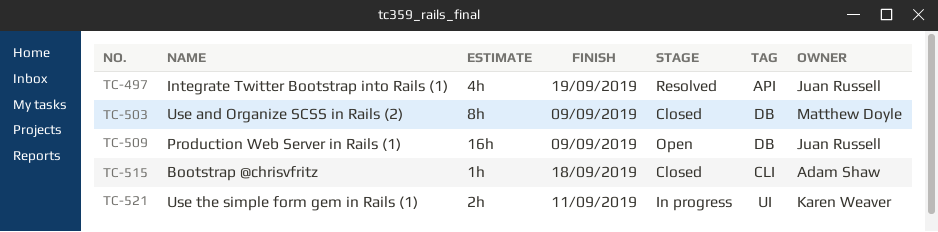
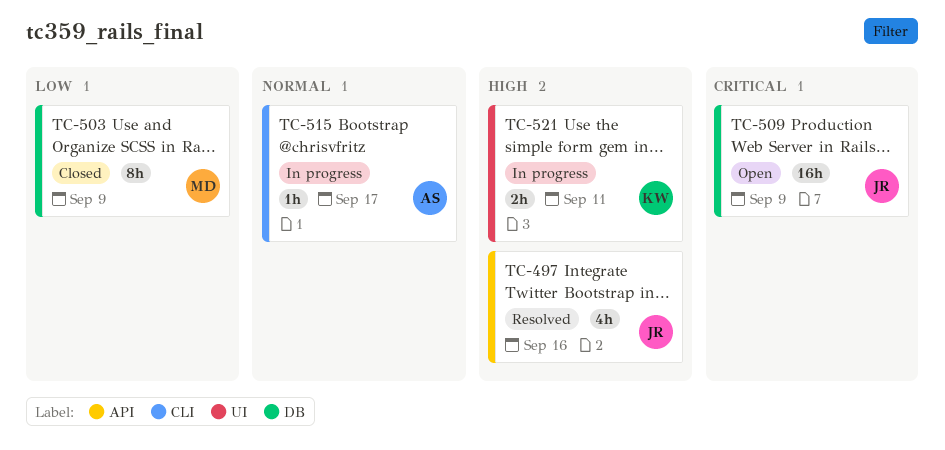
TC-497, due: Sep 19 -> Sep 16
TC-515, status: Closed -> In progress
TC-515, due: Sep 18 -> Sep 17

